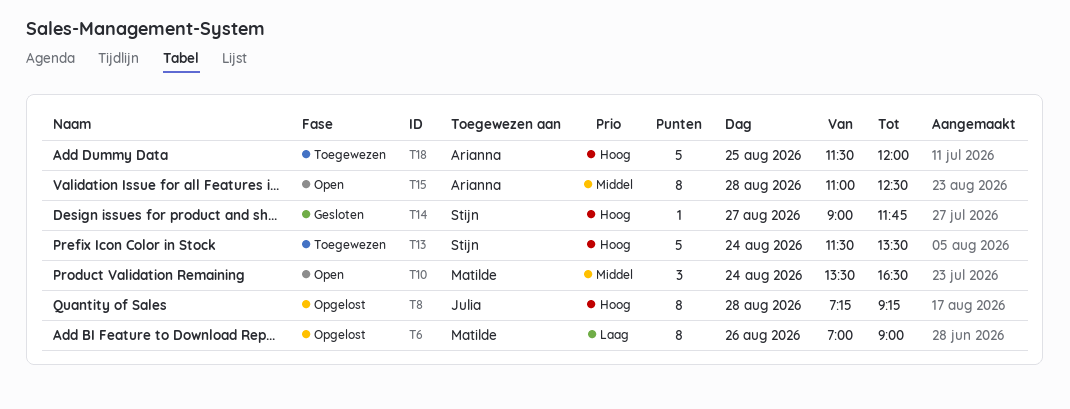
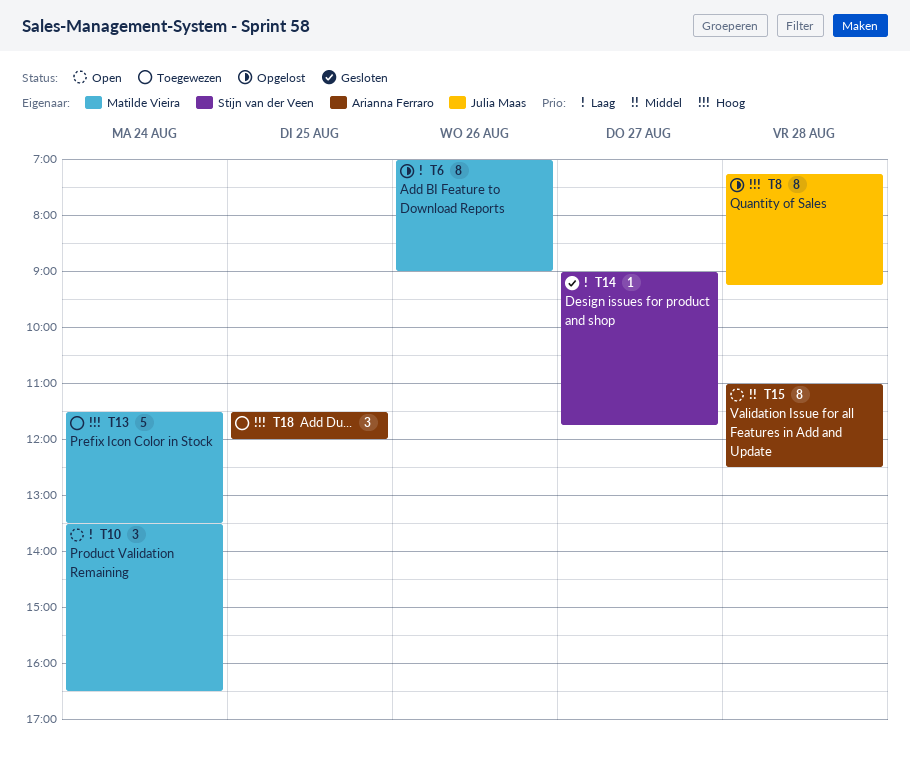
T10, priority: Middel -> Laag
T13, owner: Stijn van der Veen -> Matilde Vieira
T14, priority: Hoog -> Laag
T18, estimate: 5 -> 3

